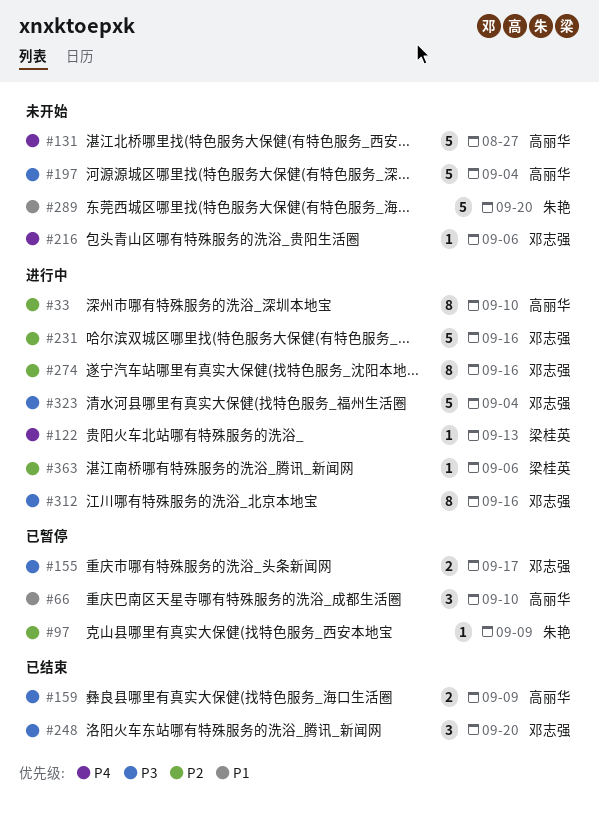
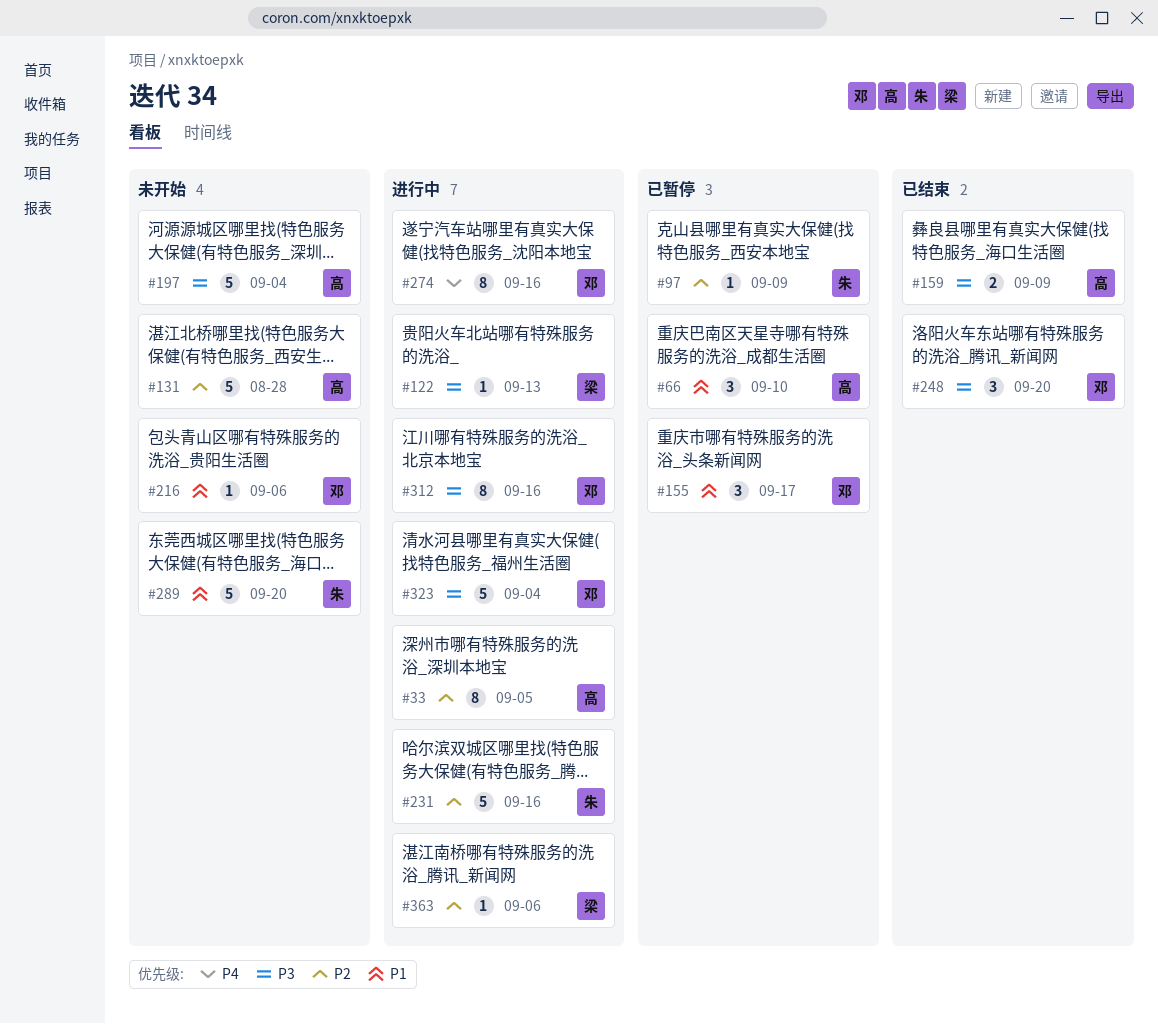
#33, due: Sep 10 -> Sep 5
#122, priority: P4 -> P3
#131, priority: P4 -> P2
#131, due: Aug 27 -> Aug 28
#155, priority: P3 -> P1
#155, estimate: 2 -> 3
#216, priority: P4 -> P1
#231, owner: 邓志强 -> 朱艳
#274, priority: P2 -> P4

